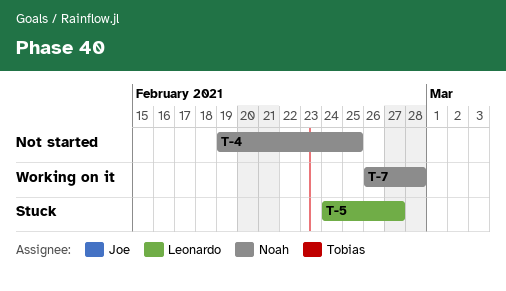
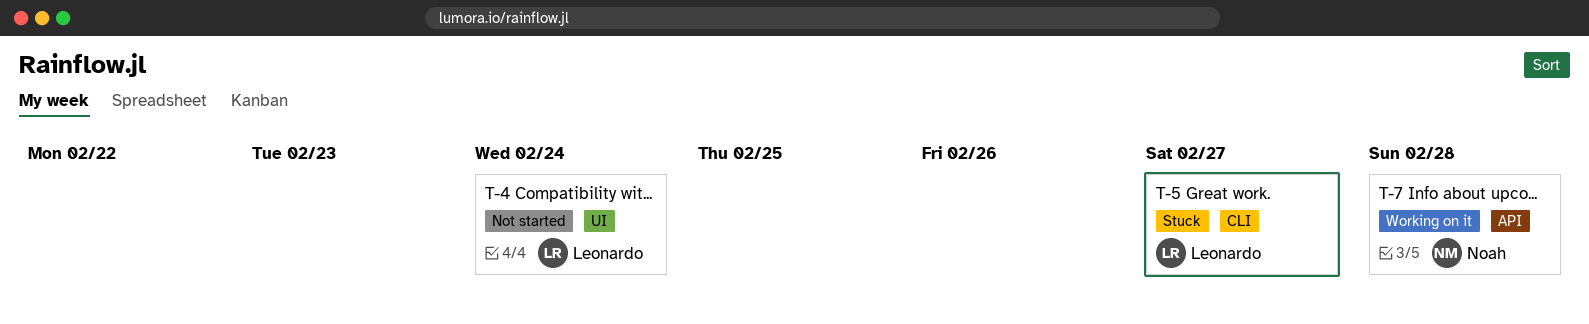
T-4, owner: Noah -> Leonardo
T-4, due: Feb 25 -> Feb 24

